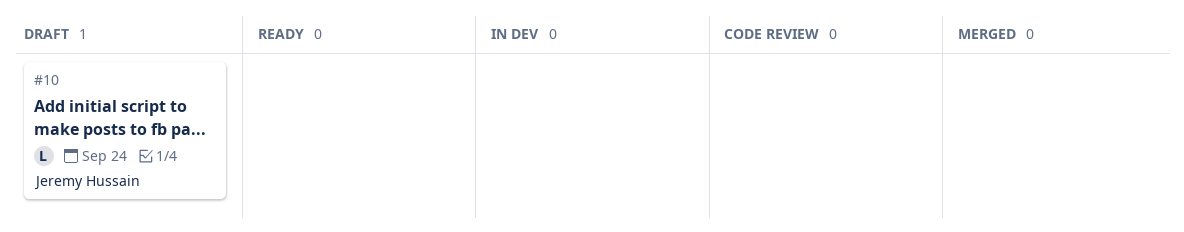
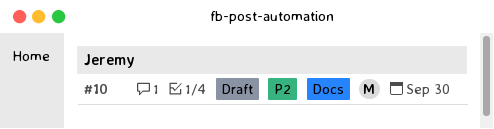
#10, estimate: L -> M
#10, due: Sep 24 -> Sep 30

